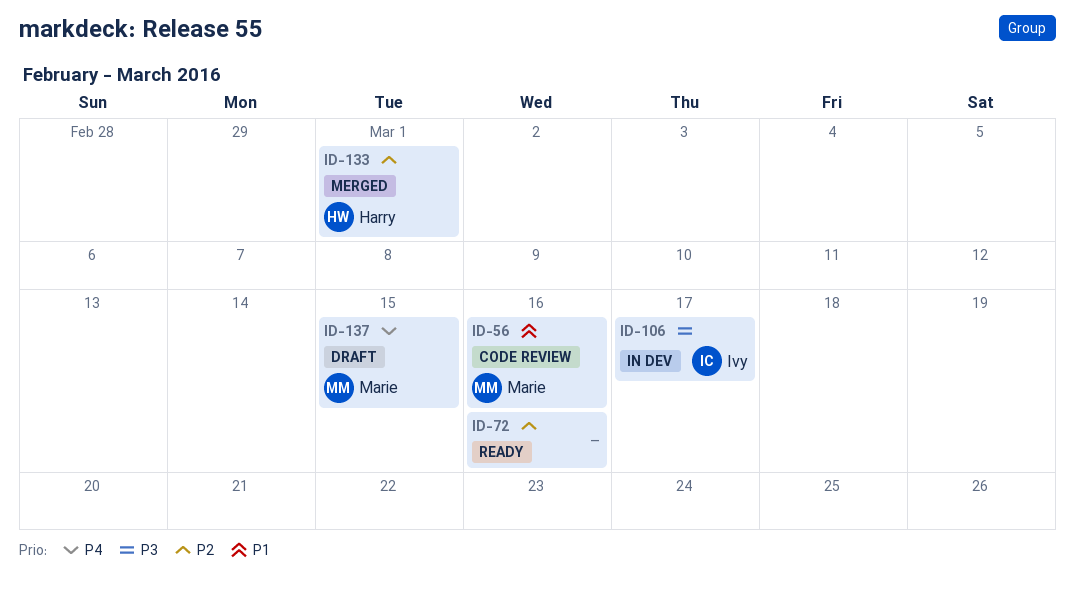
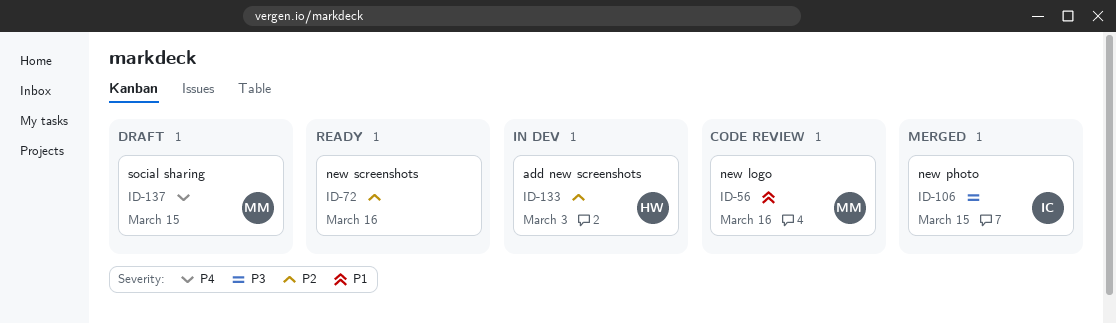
ID-106, status: In dev -> Merged
ID-106, due: Mar 17 -> Mar 15
ID-133, status: Merged -> In dev
ID-133, due: Mar 1 -> Mar 3

